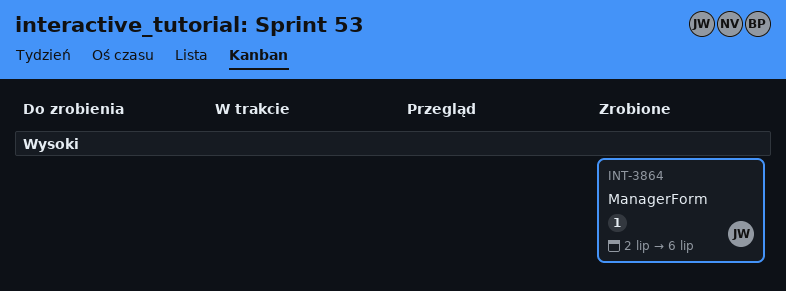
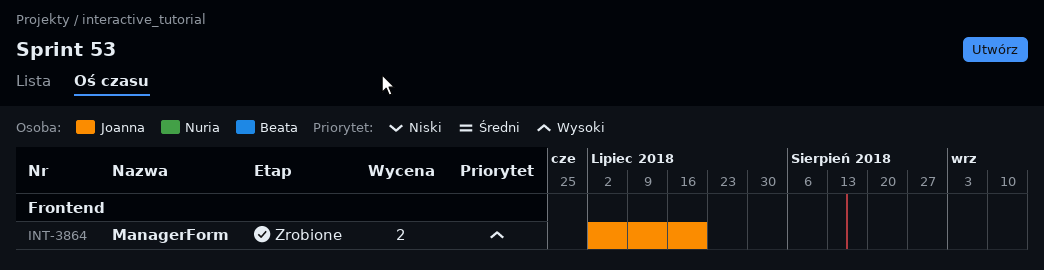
INT-3864, estimate: 1 -> 2
INT-3864, due: Jul 6 -> Jul 20

